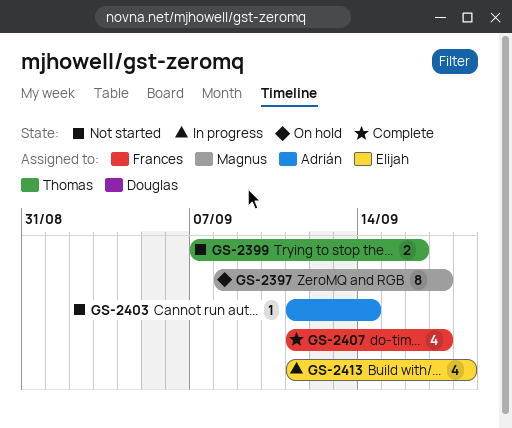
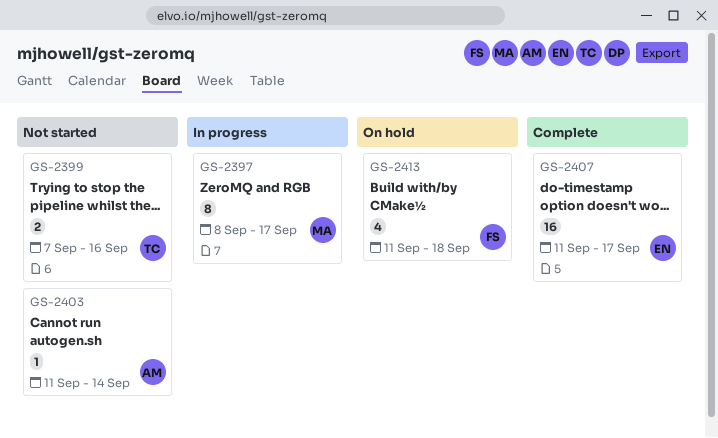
GS-2397, status: On hold -> In progress
GS-2407, owner: Frances -> Elijah
GS-2407, estimate: 4 -> 16
GS-2413, status: In progress -> On hold
GS-2413, owner: Elijah -> Frances

